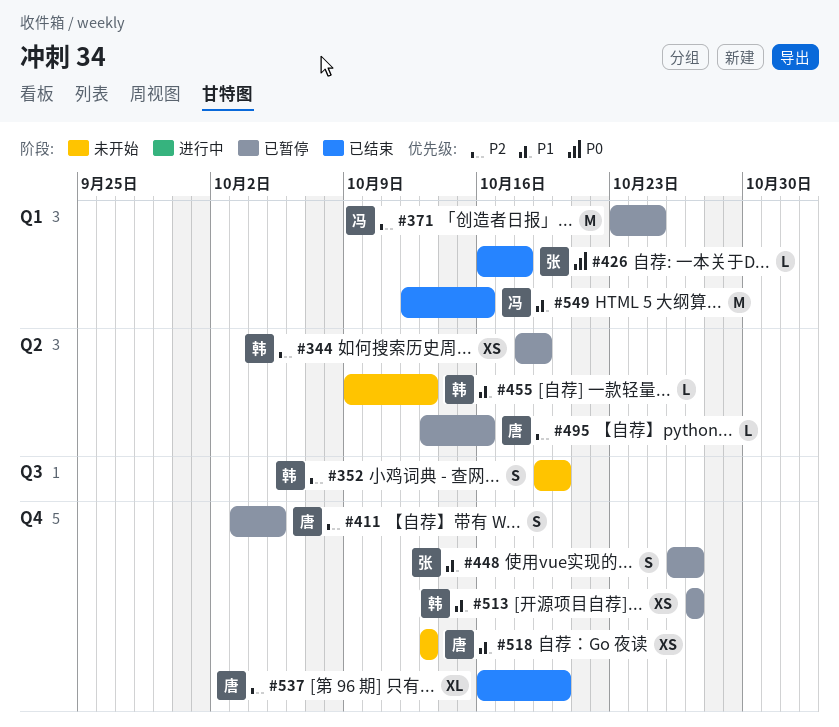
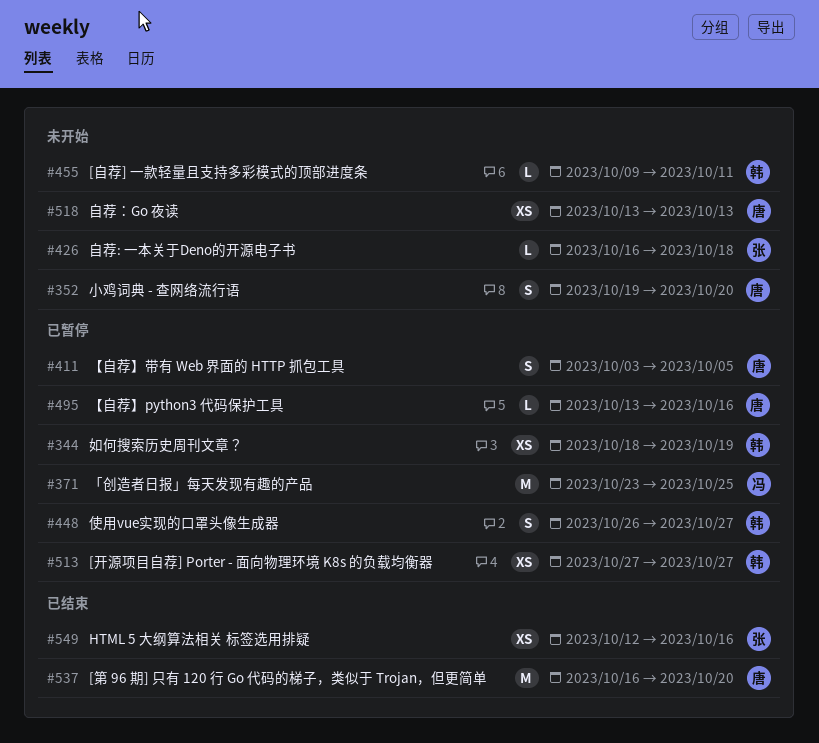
#352, owner: 韩 -> 唐
#426, status: 已结束 -> 未开始
#448, owner: 张 -> 韩
#455, due: Oct 13 -> Oct 11
#537, estimate: XL -> M
#549, owner: 冯 -> 张
#549, estimate: M -> XS

